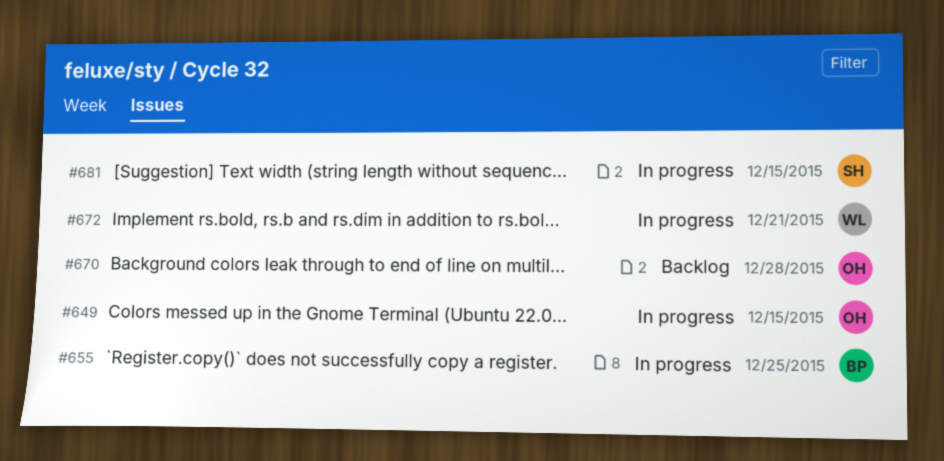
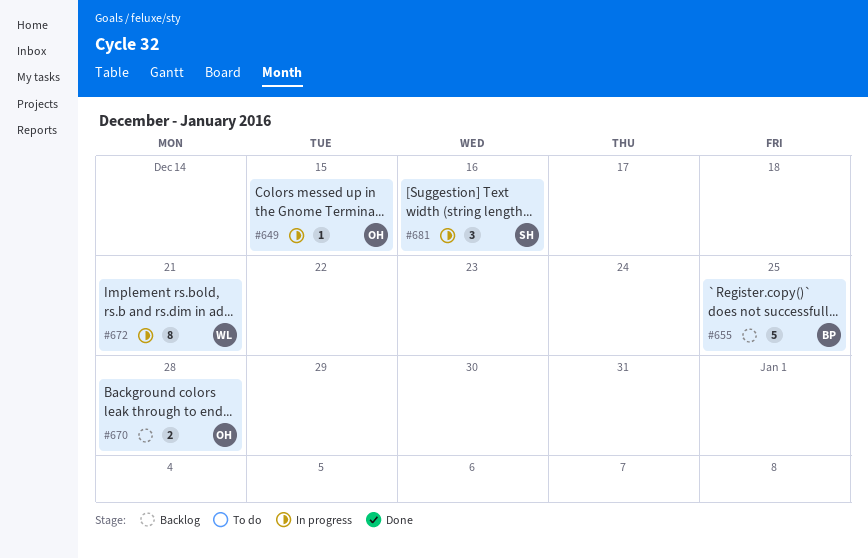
#655, status: In progress -> Backlog
#681, due: Dec 15 -> Dec 16

